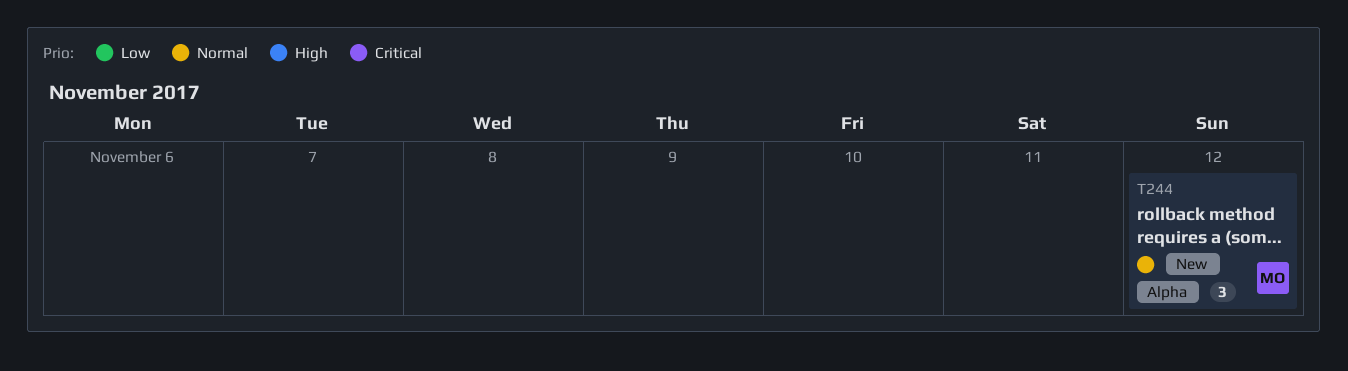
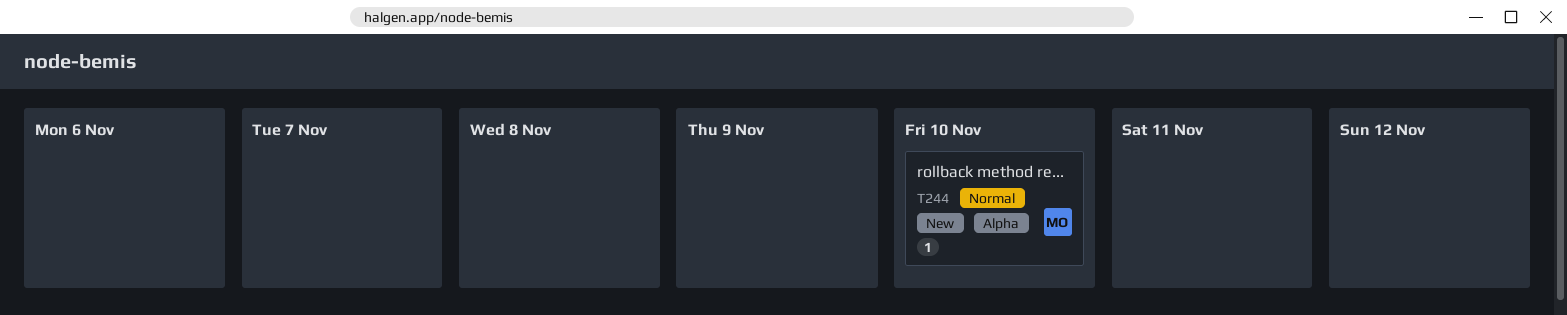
T244, estimate: 3 -> 1
T244, due: Nov 12 -> Nov 10

